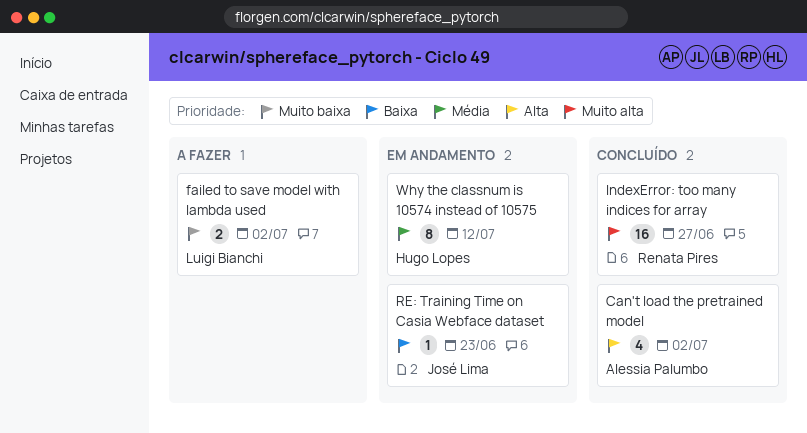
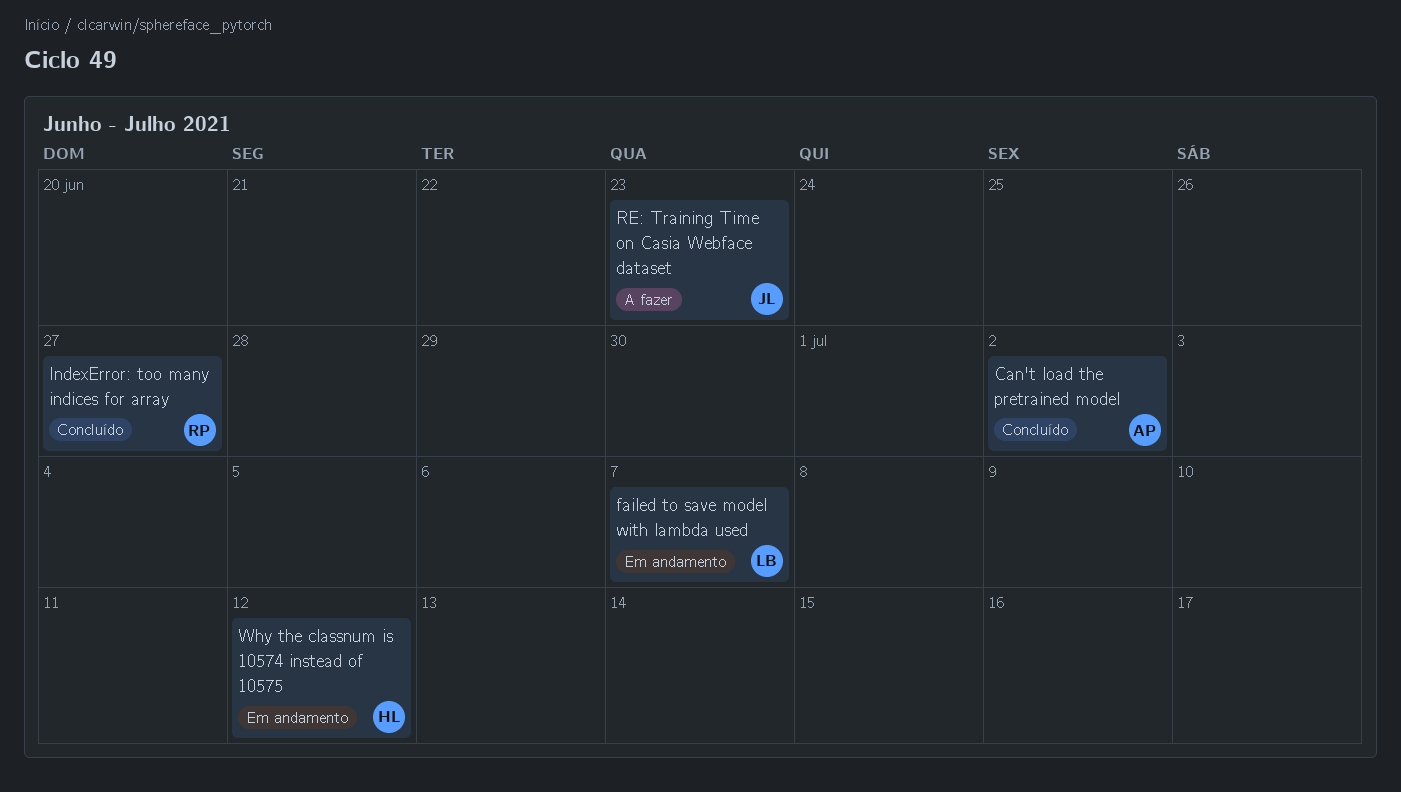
failed to save model with lambda used, status: A fazer -> Em andamento
failed to save model with lambda used, due: Jul 2 -> Jul 7
RE: Training Time on Casia Webface dataset, status: Em andamento -> A fazer

